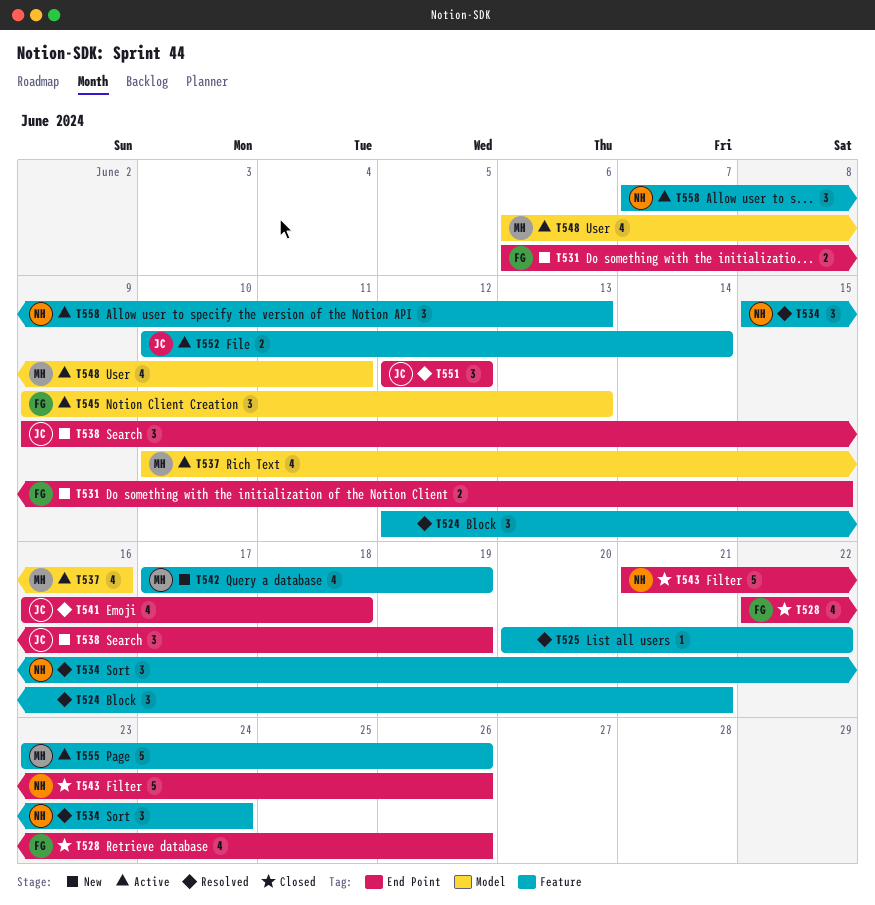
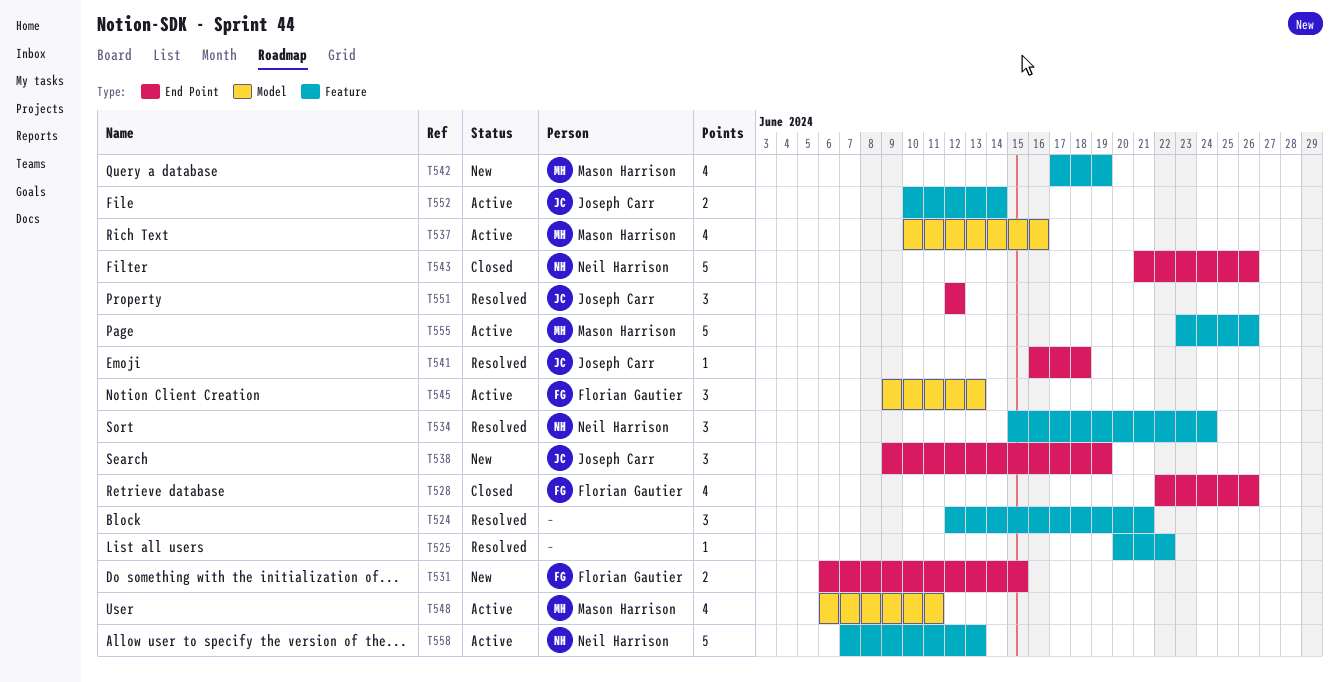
T541, estimate: 4 -> 1
T558, estimate: 3 -> 5

